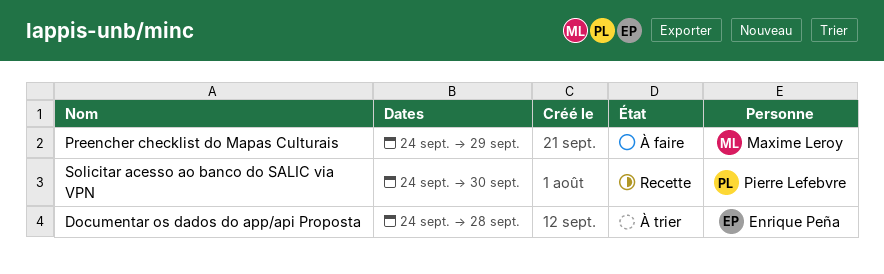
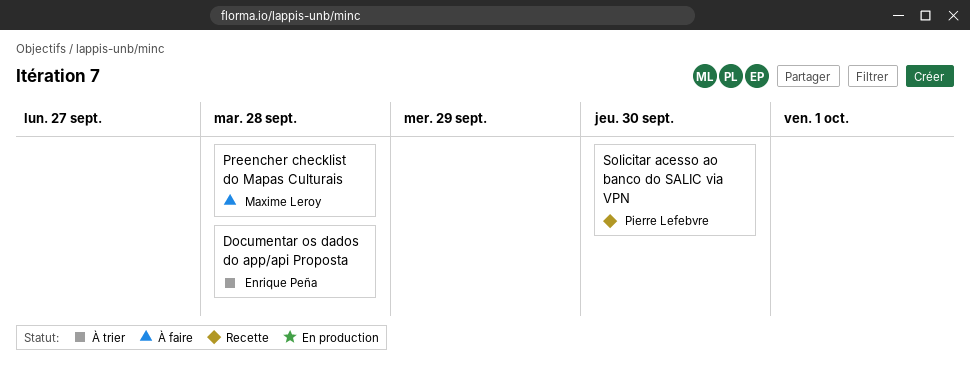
Preencher checklist do Mapas Culturais, due: Sep 29 -> Sep 28

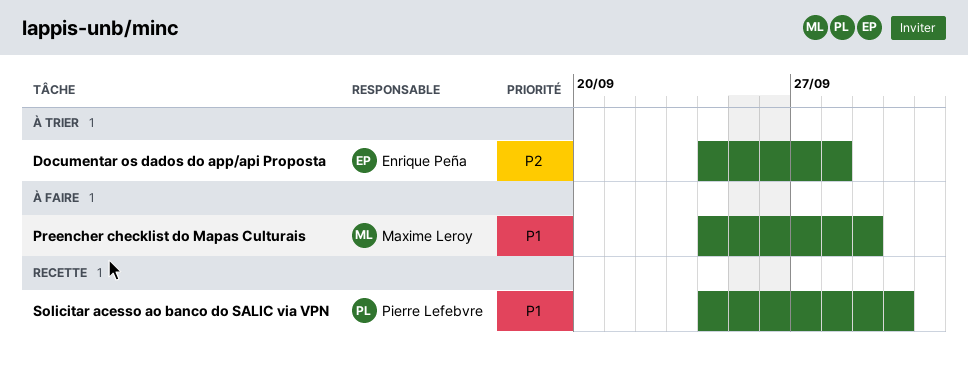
Preencher checklist do Mapas Culturais, due: Sep 28 -> Sep 29

